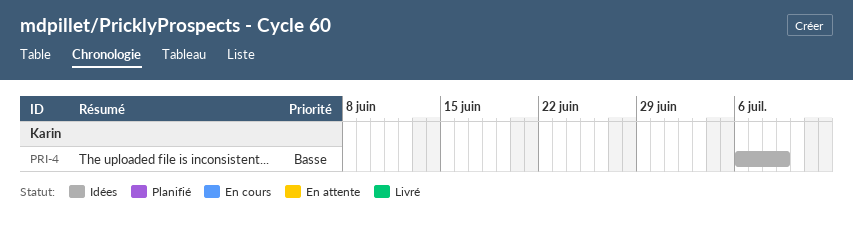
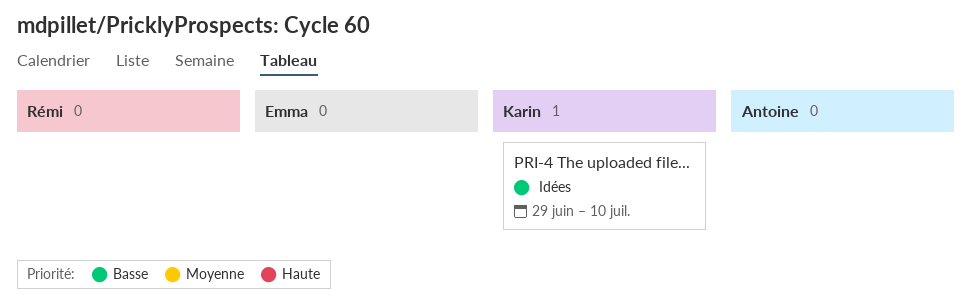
PRI-4, start: Jul 6 -> Jun 29
PRI-4, due: Jul 9 -> Jul 10

